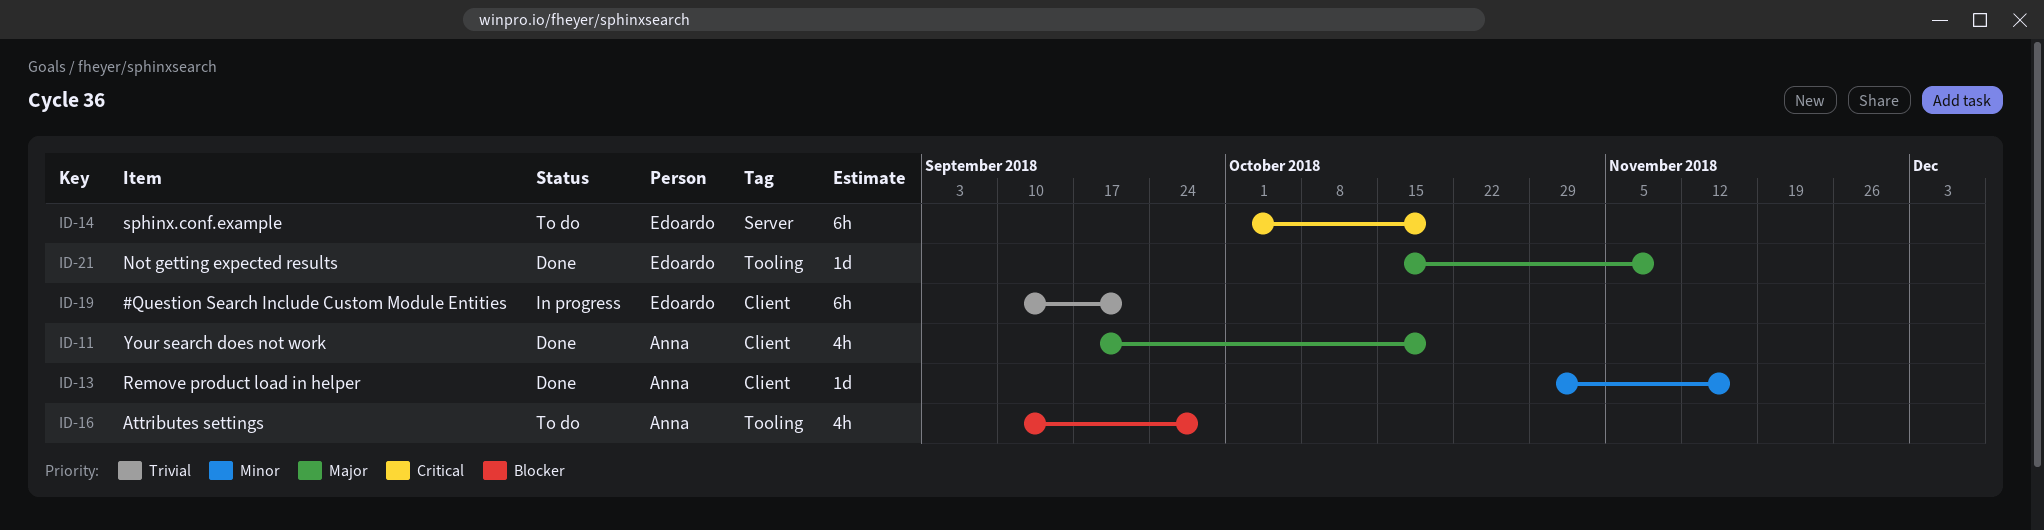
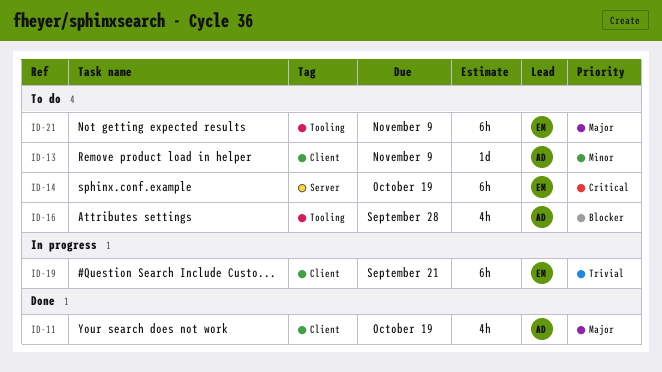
ID-13, status: Done -> To do
ID-13, due: Nov 16 -> Nov 9
ID-21, status: Done -> To do
ID-21, estimate: 1d -> 6h

